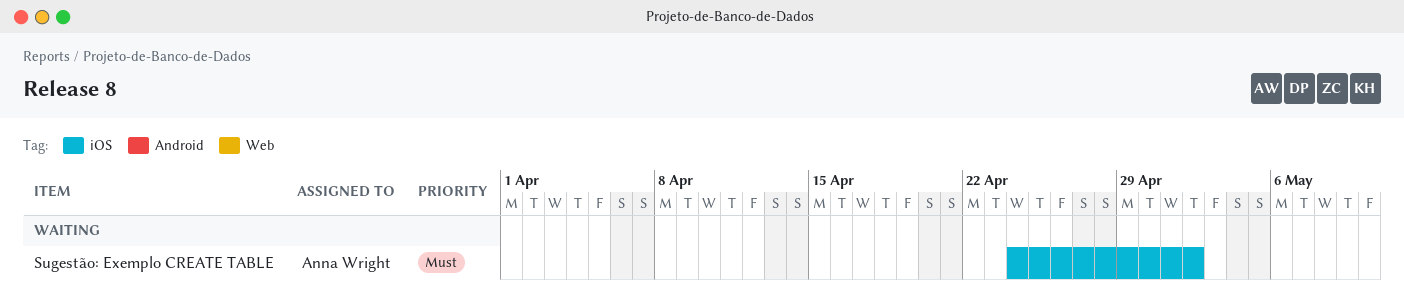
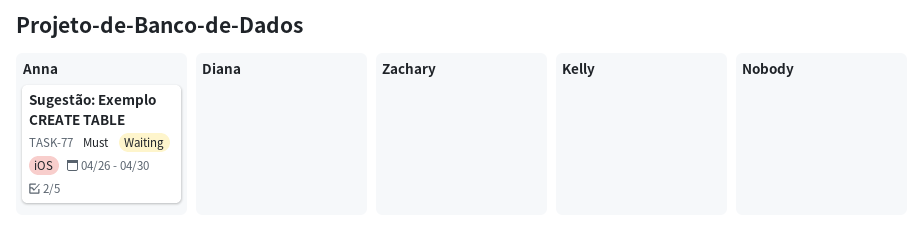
Sugestão: Exemplo CREATE TABLE, start: Apr 24 -> Apr 26
Sugestão: Exemplo CREATE TABLE, due: May 2 -> Apr 30

